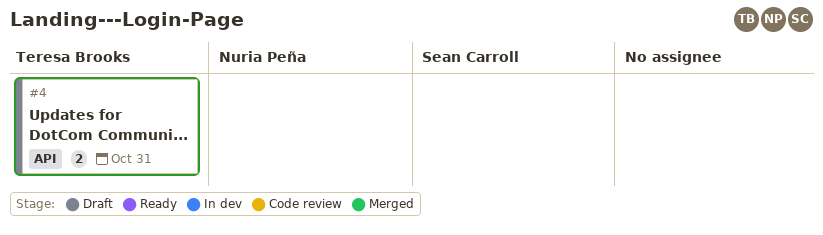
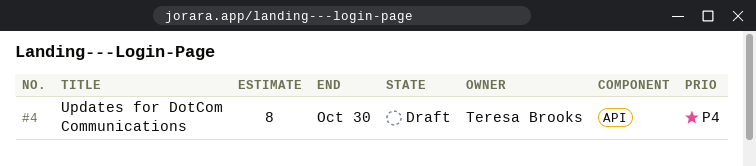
#4, estimate: 2 -> 8
#4, due: Oct 31 -> Oct 30

